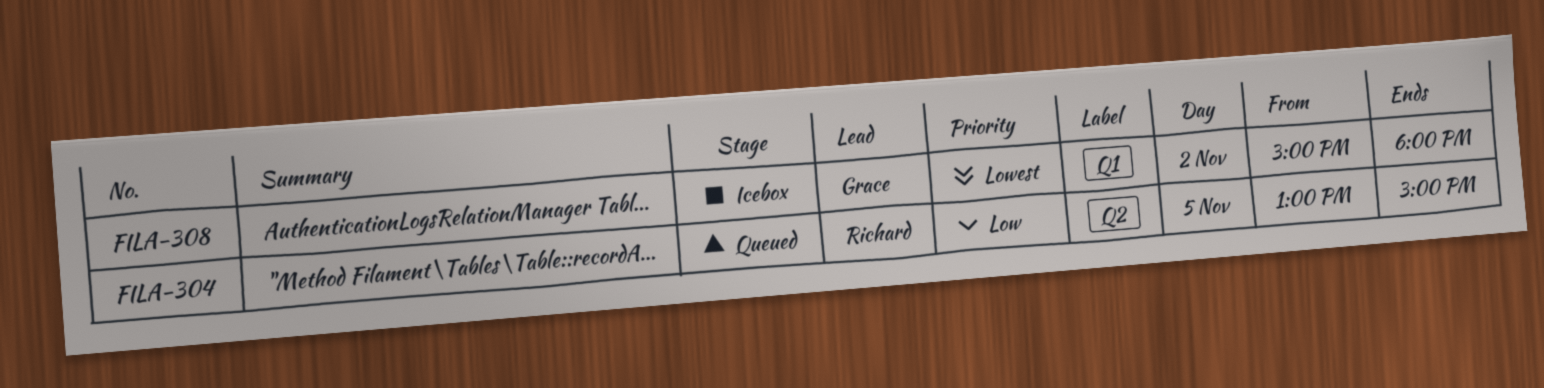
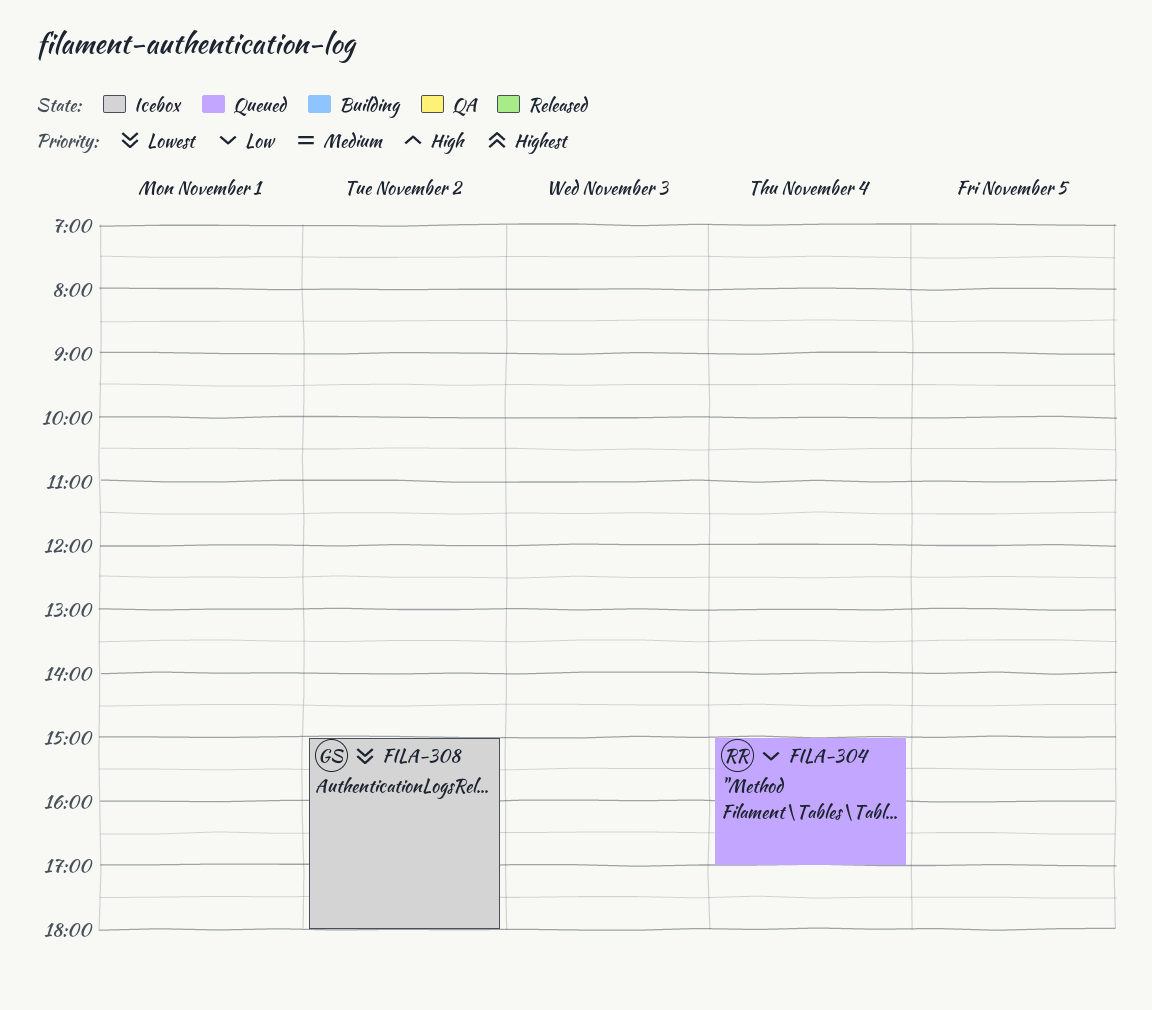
FILA-304, day: Nov 5 -> Nov 4
FILA-304, begins: 13:00 -> 15:00
FILA-304, ends: 15:00 -> 17:00

